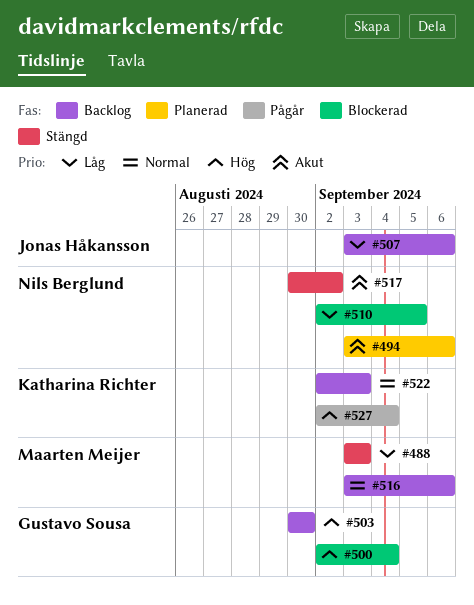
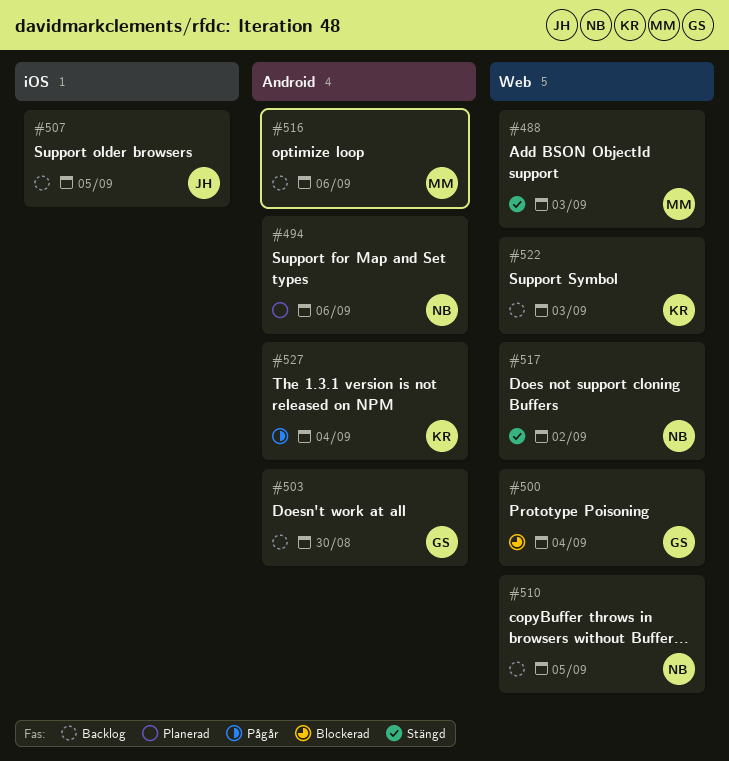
#507, due: Sep 6 -> Sep 5
#510, status: Blockerad -> Backlog

